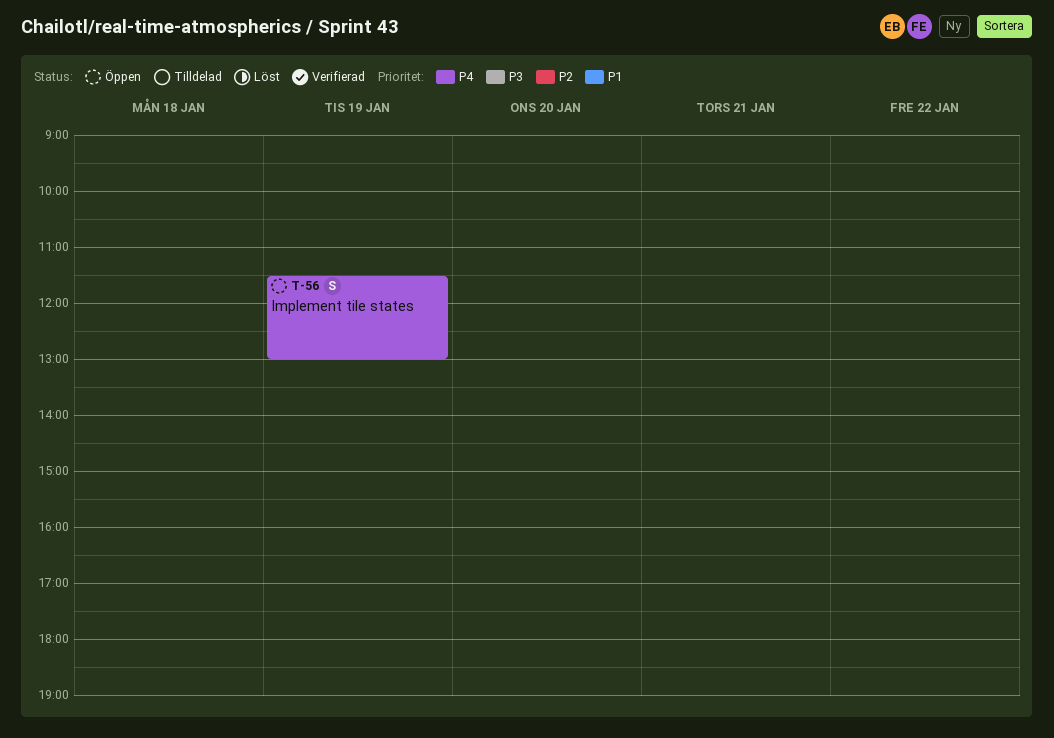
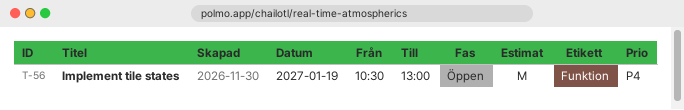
T-56, estimate: S -> M
T-56, begins: 11:30 -> 10:30

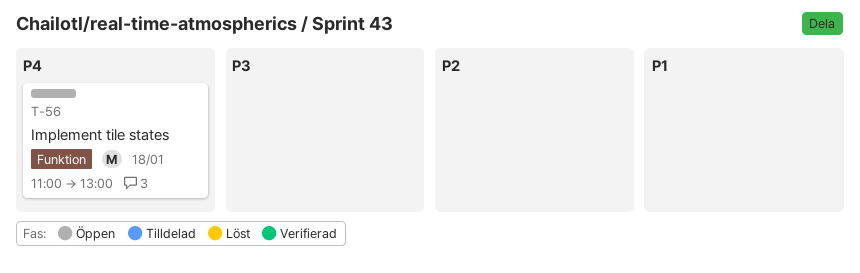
T-56, day: Jan 19 -> Jan 18
T-56, begins: 10:30 -> 11:00

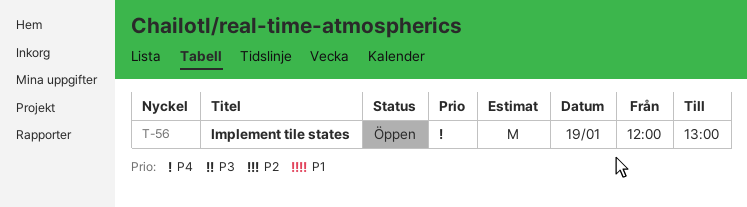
T-56, day: Jan 18 -> Jan 19
T-56, begins: 11:00 -> 12:00

